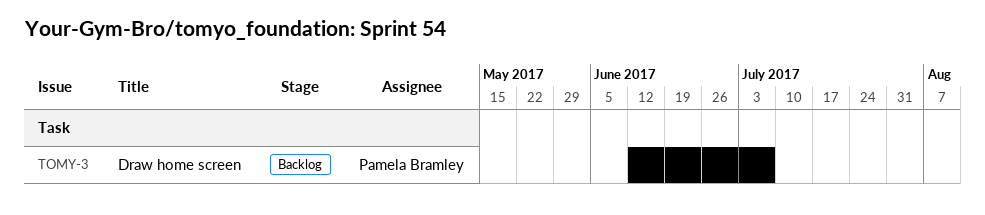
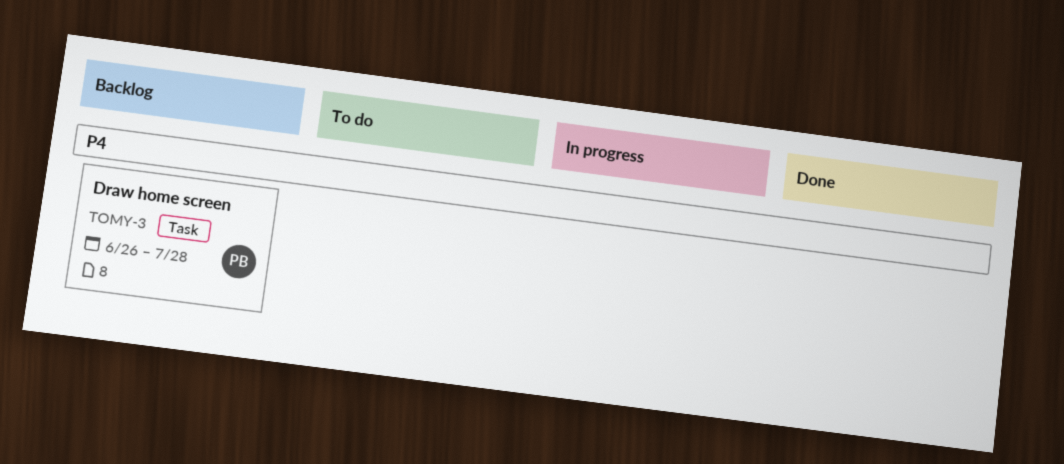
TOMY-3, start: Jun 12 -> Jun 26
TOMY-3, due: Jul 7 -> Jul 28

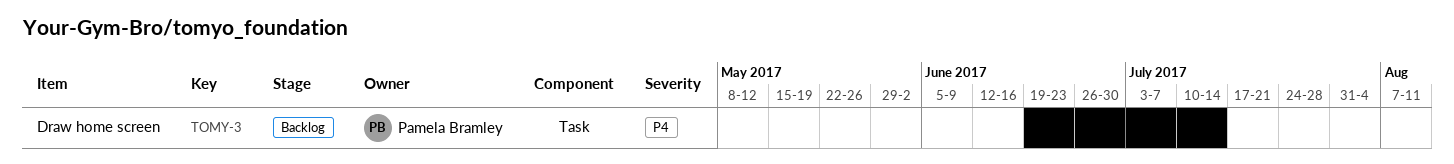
TOMY-3, start: Jun 26 -> Jun 19
TOMY-3, due: Jul 28 -> Jul 14

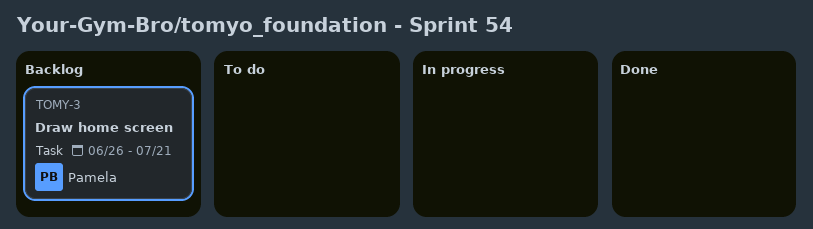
TOMY-3, start: Jun 19 -> Jun 26
TOMY-3, due: Jul 14 -> Jul 21

